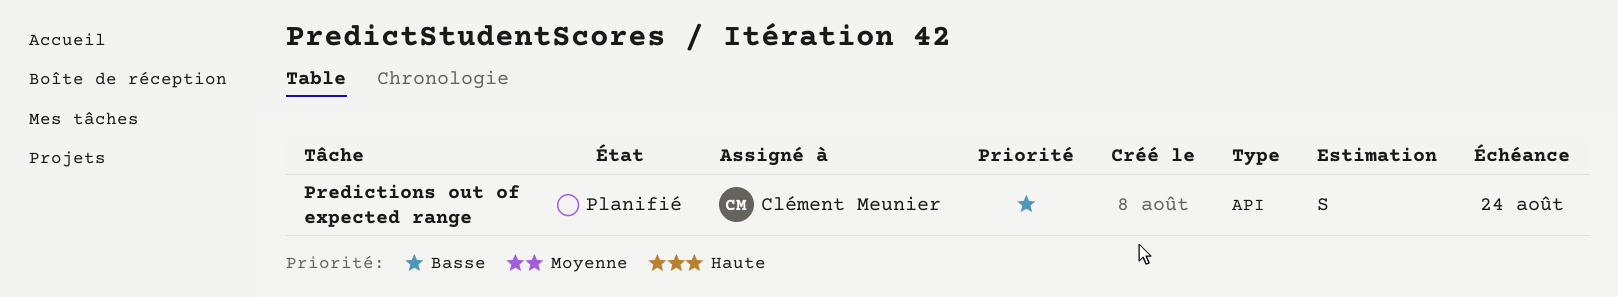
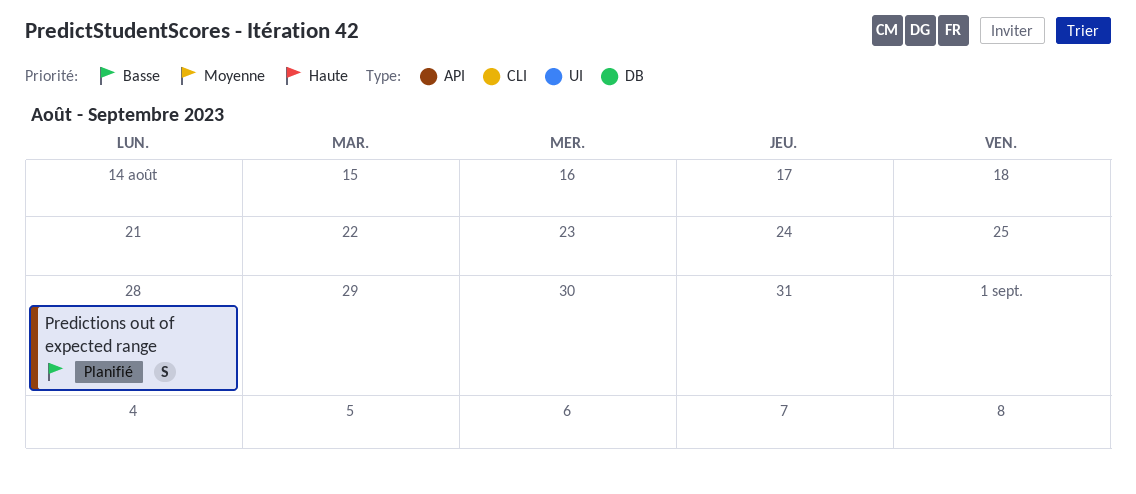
Predictions out of expected range, due: Aug 24 -> Aug 28

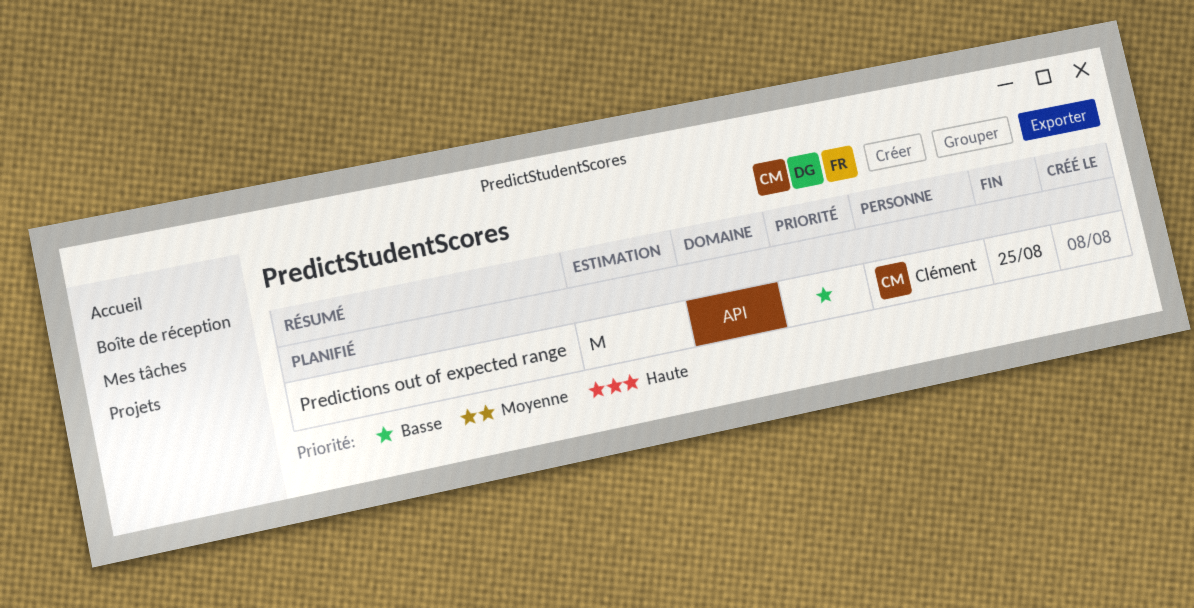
Predictions out of expected range, estimate: S -> M
Predictions out of expected range, due: Aug 28 -> Aug 25

